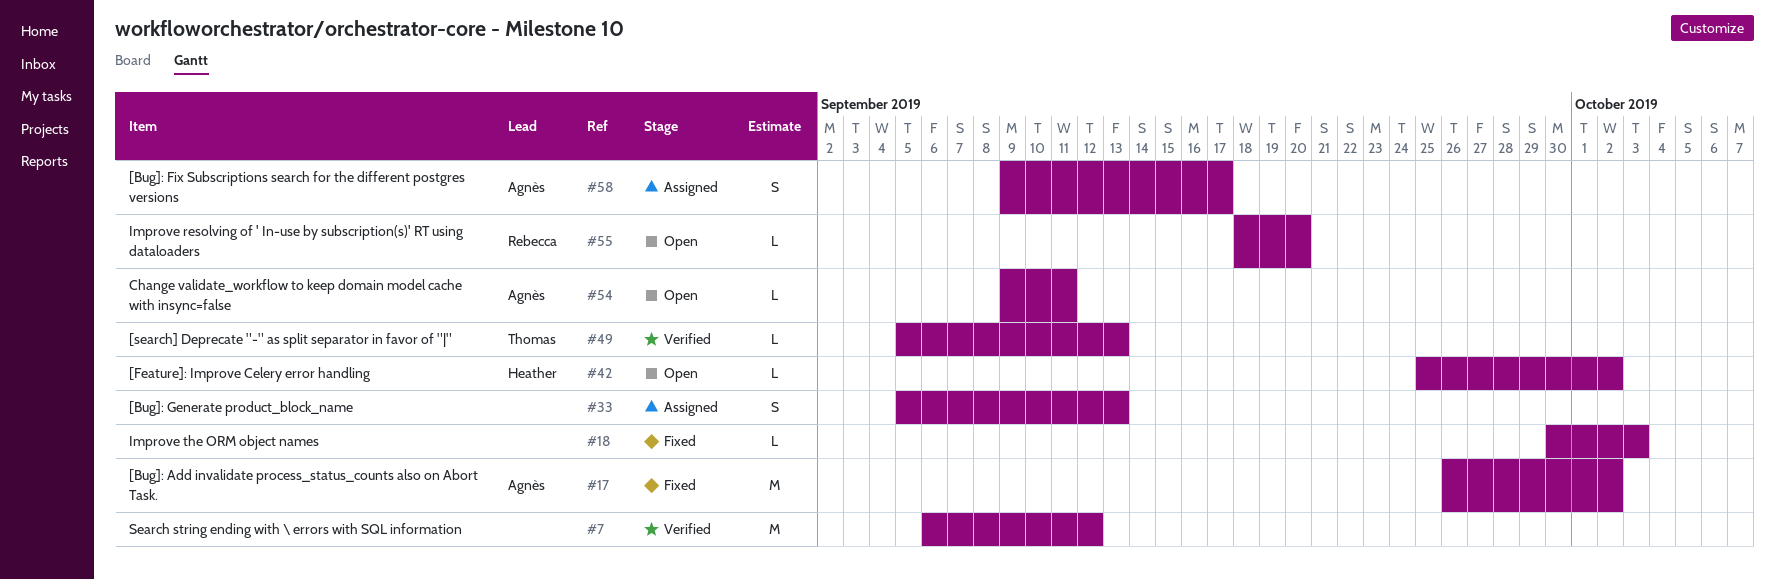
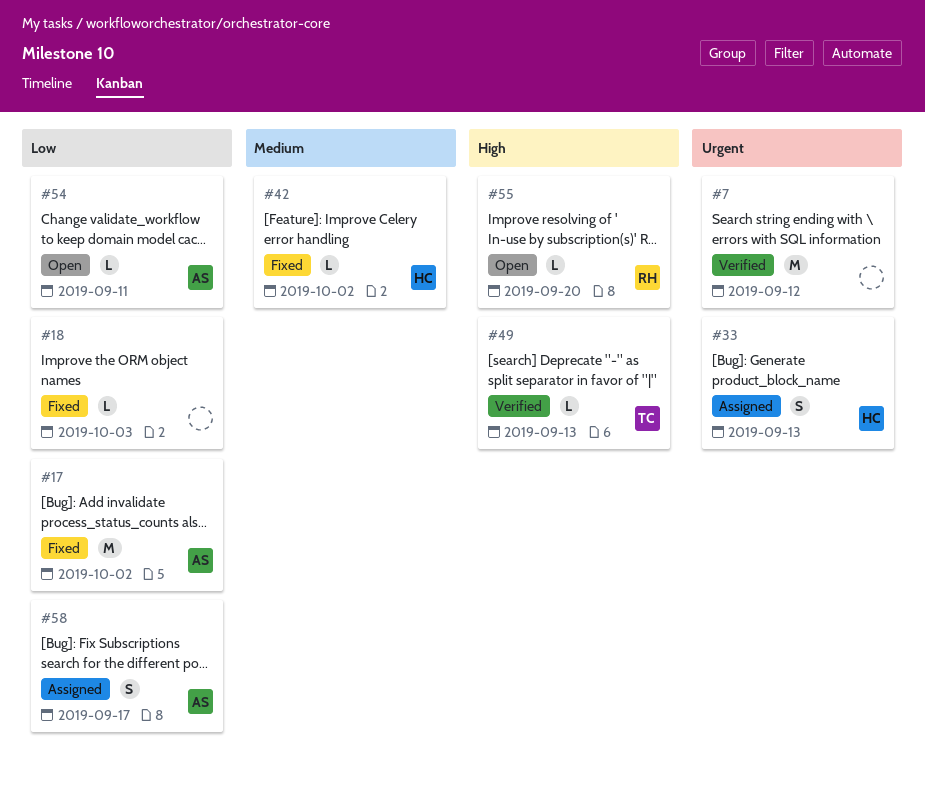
#33, owner: none -> Heather
#42, status: Open -> Fixed

